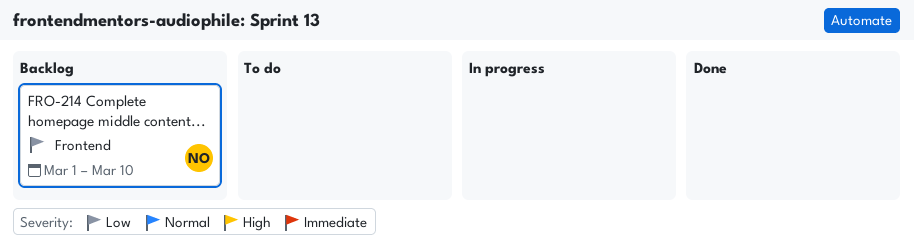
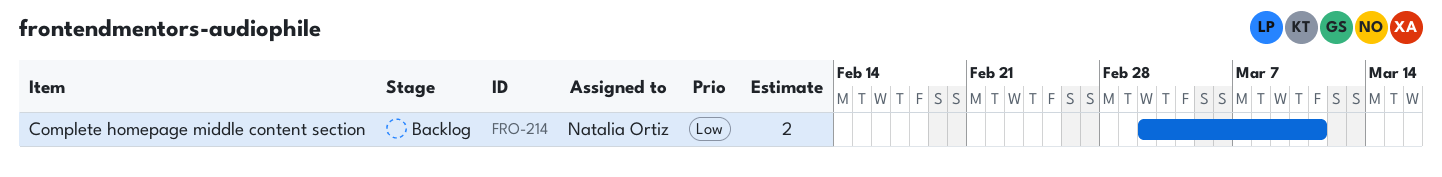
FRO-214, start: Mar 1 -> Mar 2
FRO-214, due: Mar 10 -> Mar 11

